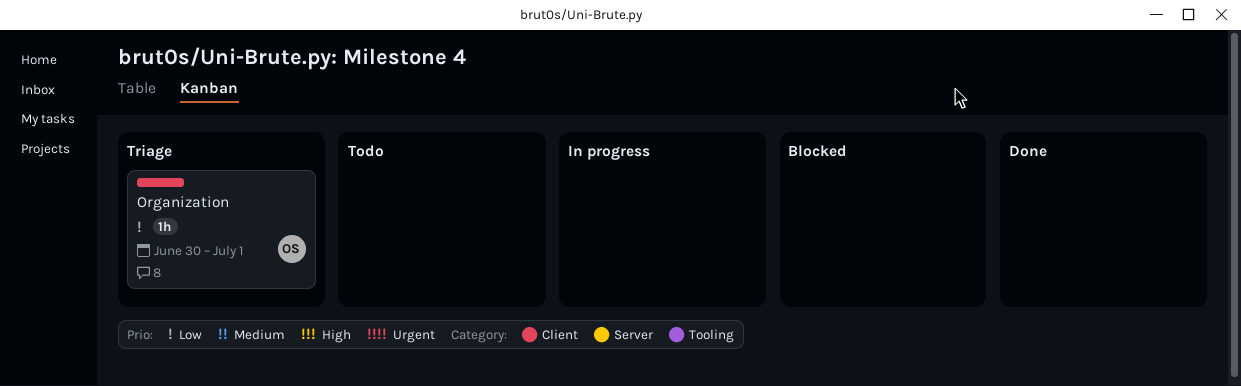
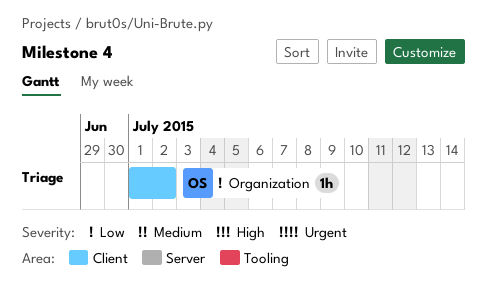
Organization, start: Jun 30 -> Jul 1
Organization, due: Jul 1 -> Jul 2

